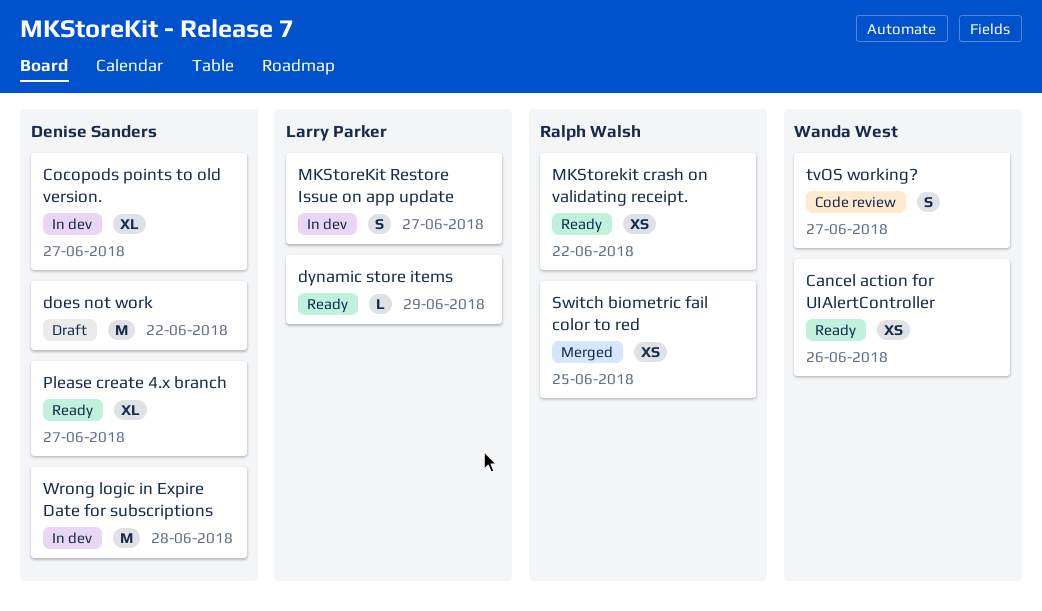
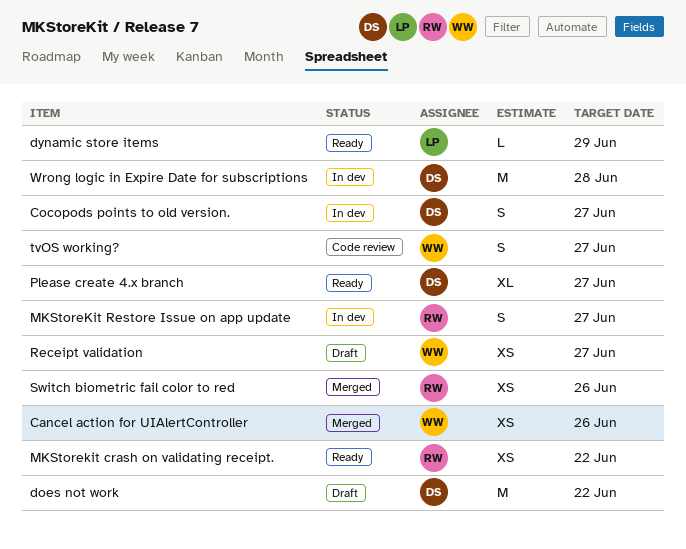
Cancel action for UIAlertController, status: Ready -> Merged
Cocopods points to old version., estimate: XL -> S
MKStoreKit Restore Issue on app update, owner: Larry Parker -> Ralph Walsh
Receipt validation: none -> present
Switch biometric fail color to red, due: Jun 25 -> Jun 26

